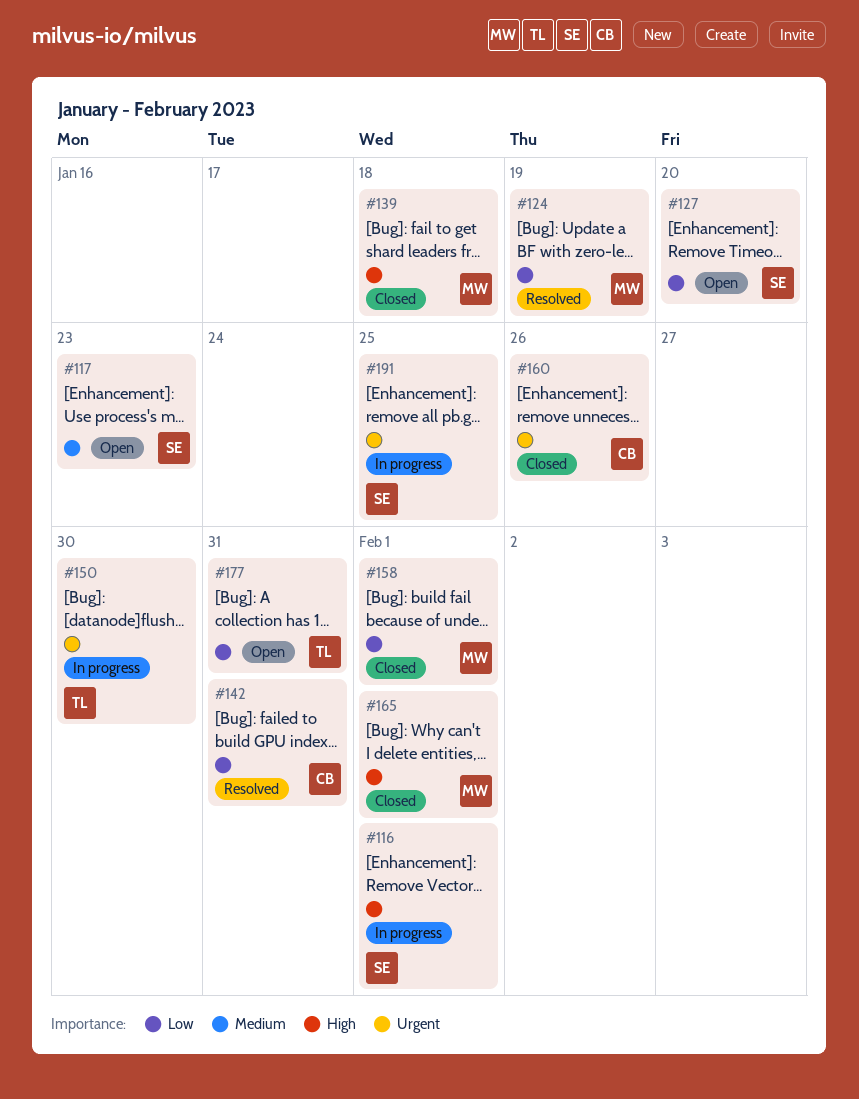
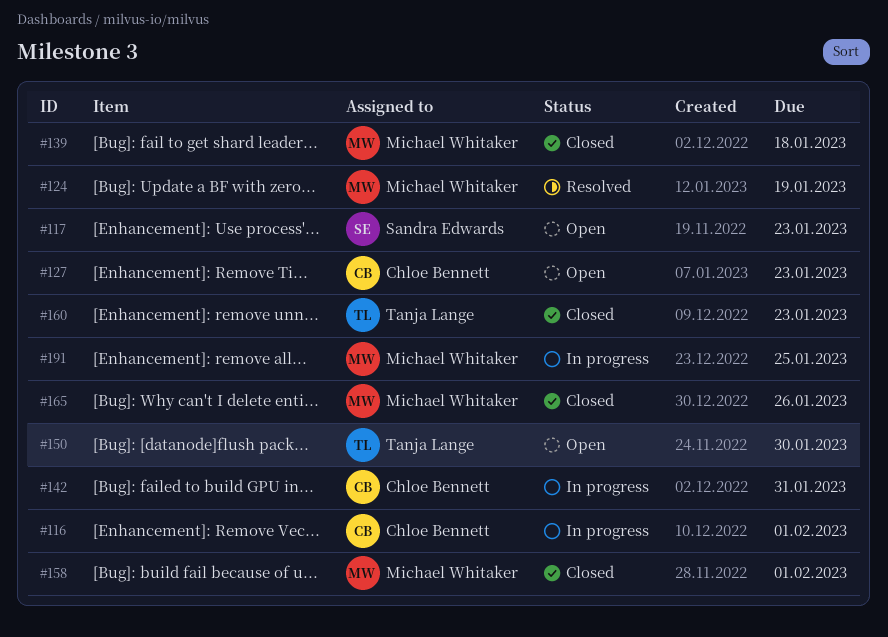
#116, owner: Sandra Edwards -> Chloe Bennett
#127, owner: Sandra Edwards -> Chloe Bennett
#127, due: Jan 20 -> Jan 23
#142, status: Resolved -> In progress
#150, status: In progress -> Open
#160, owner: Chloe Bennett -> Tanja Lange
#160, due: Jan 26 -> Jan 23
#165, due: Feb 1 -> Jan 26
#177: present -> none
#191, owner: Sandra Edwards -> Michael Whitaker

